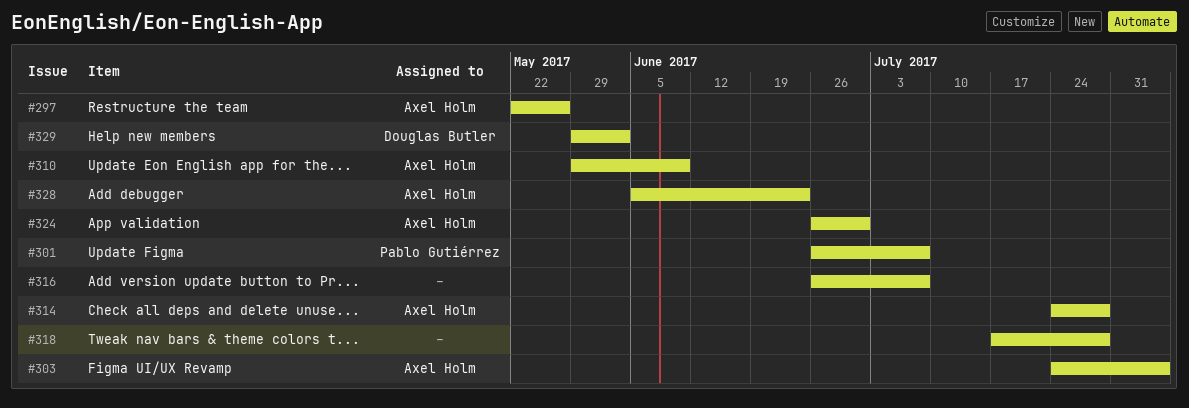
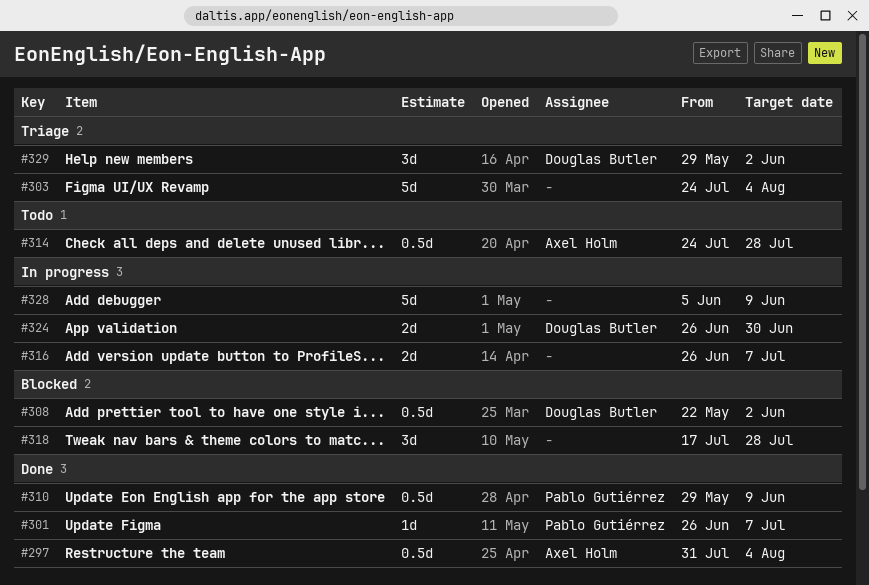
#297, start: May 22 -> Jul 31
#297, due: May 26 -> Aug 4
#303, owner: Axel Holm -> none
#308: none -> present
#310, owner: Axel Holm -> Pablo Gutiérrez
#324, owner: Axel Holm -> Douglas Butler
#328, owner: Axel Holm -> none
#328, due: Jun 23 -> Jun 9

